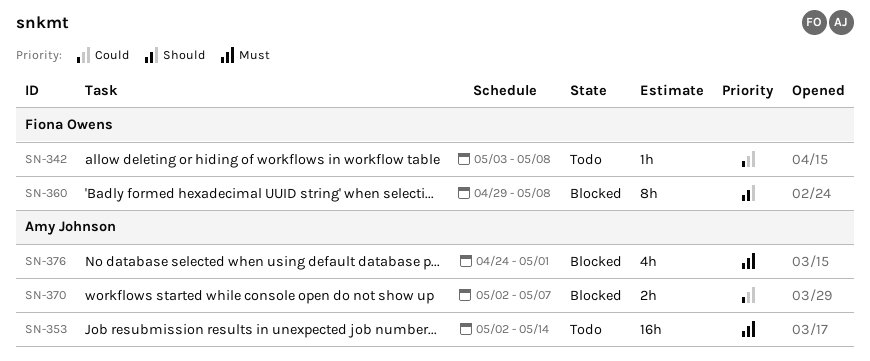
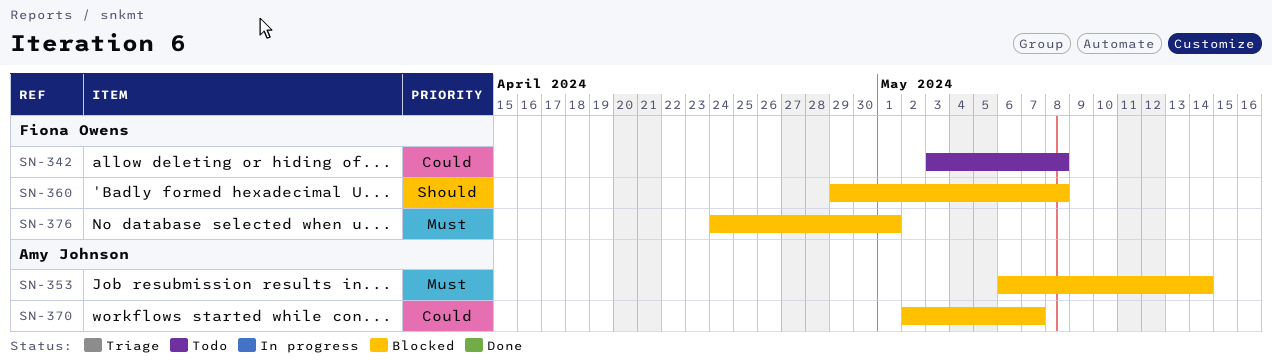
SN-353, status: Todo -> Blocked
SN-353, start: May 2 -> May 6
SN-376, owner: Amy Johnson -> Fiona Owens

